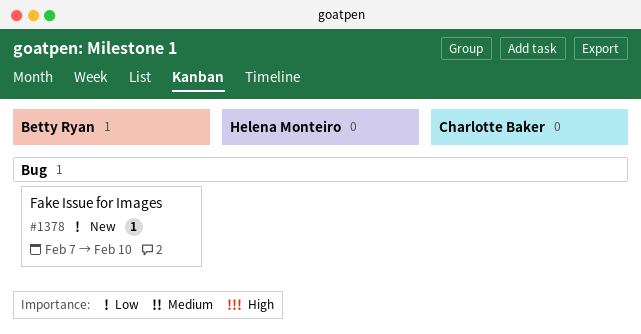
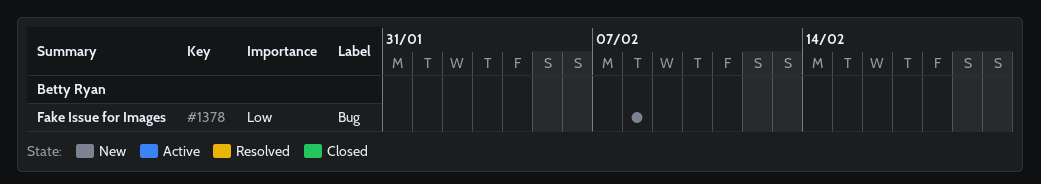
#1378, start: Feb 7 -> Feb 8
#1378, due: Feb 10 -> Feb 8

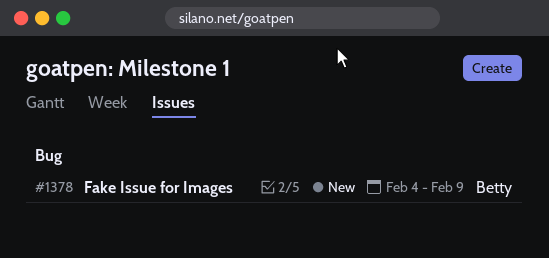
#1378, start: Feb 8 -> Feb 4
#1378, due: Feb 8 -> Feb 9

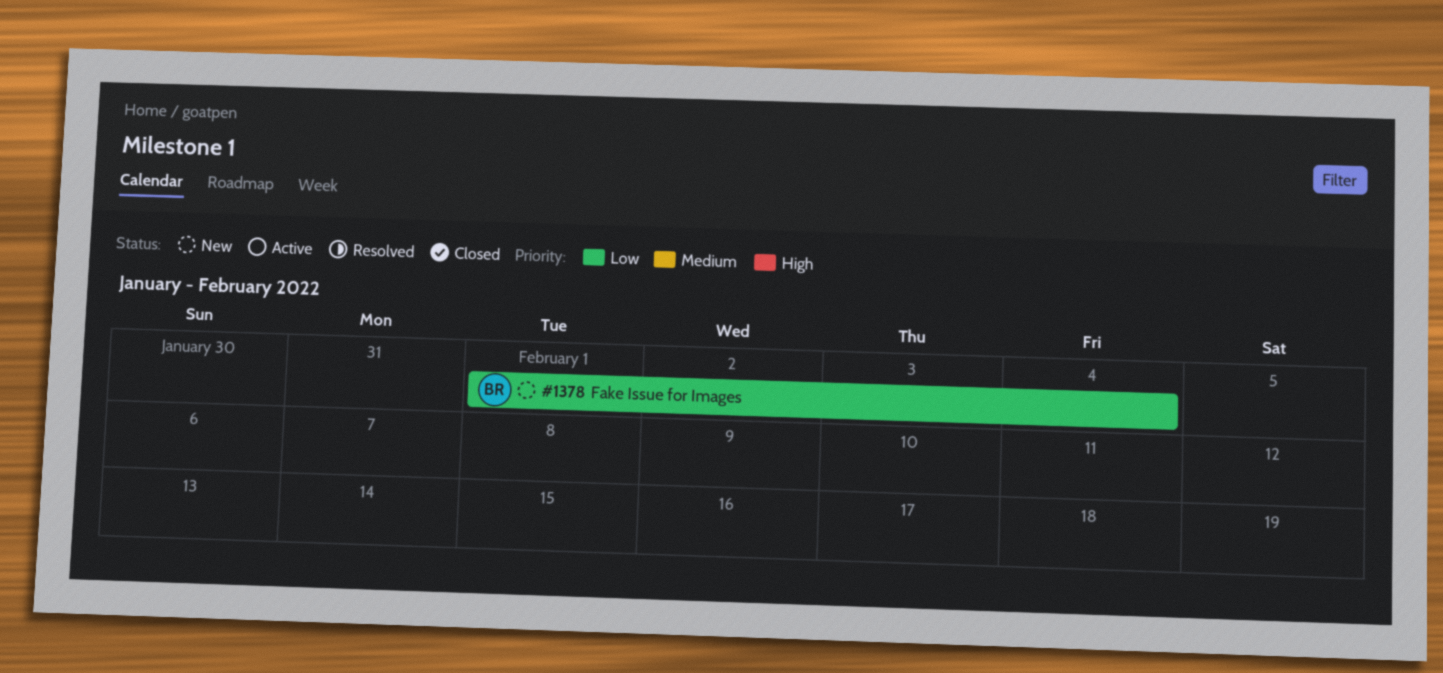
#1378, start: Feb 4 -> Feb 1
#1378, due: Feb 9 -> Feb 4

